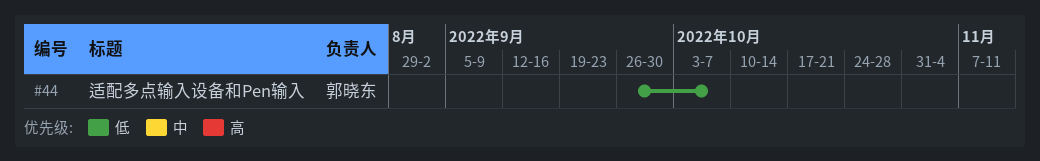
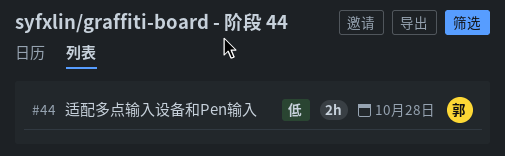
#44, due: Oct 7 -> Oct 28

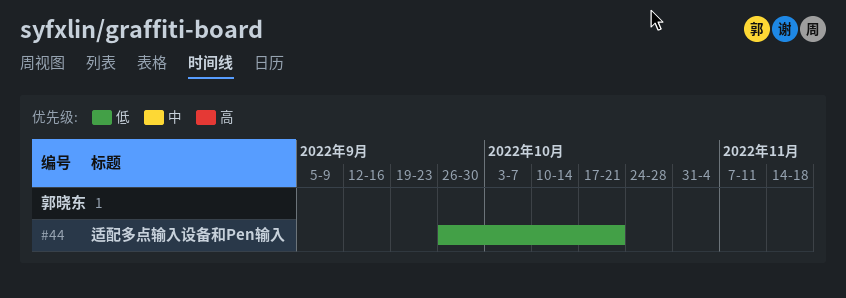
#44, due: Oct 28 -> Oct 21

